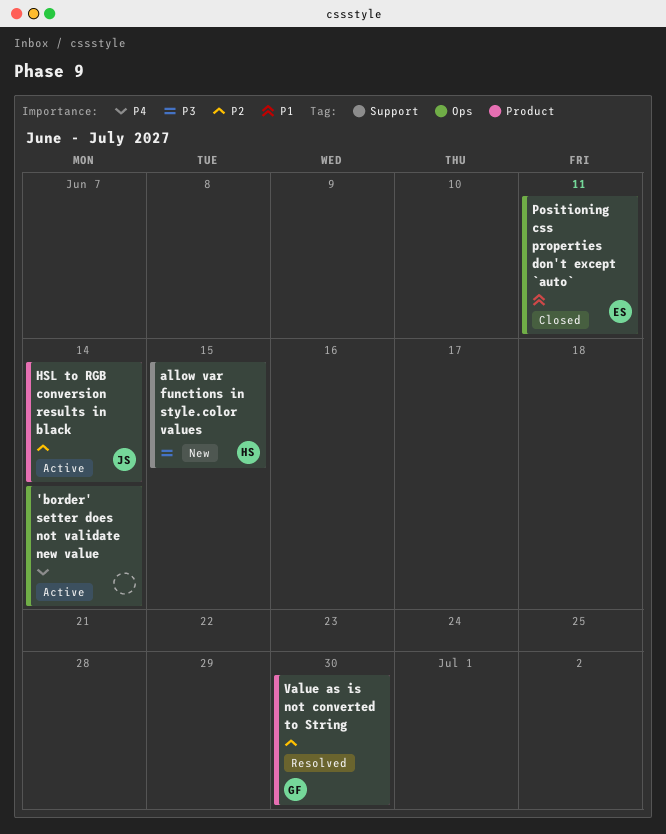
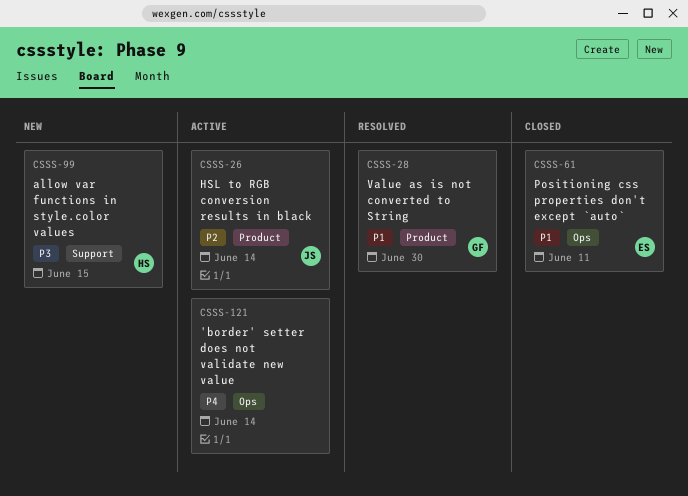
Value as is not converted to String, priority: P2 -> P1

